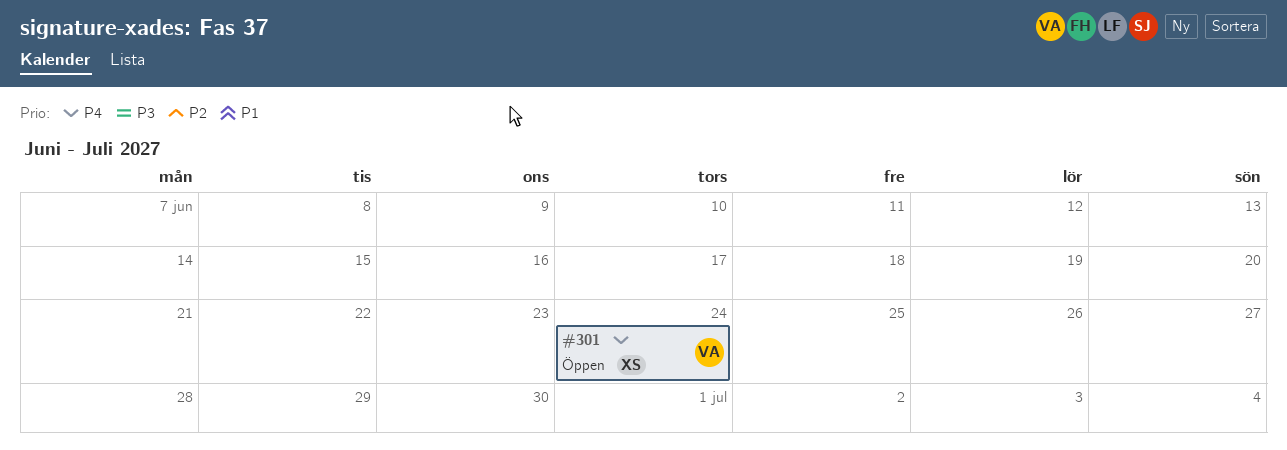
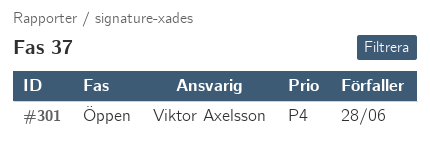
#301, due: Jun 24 -> Jun 28

